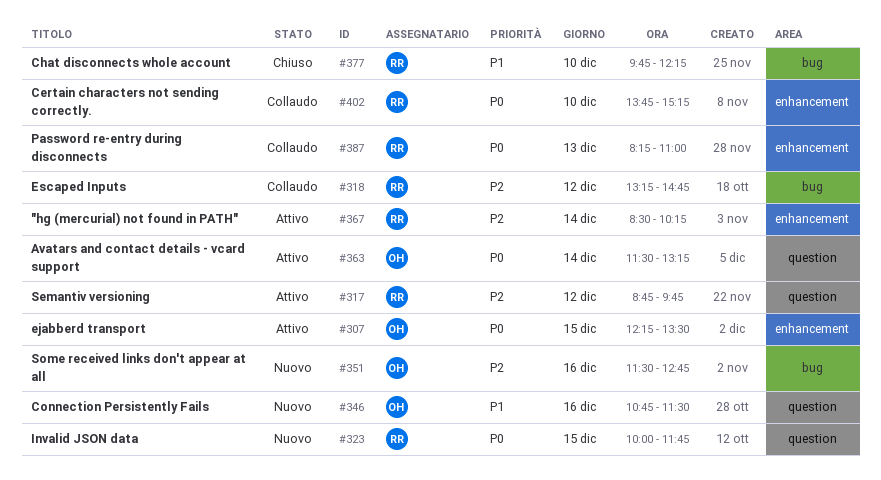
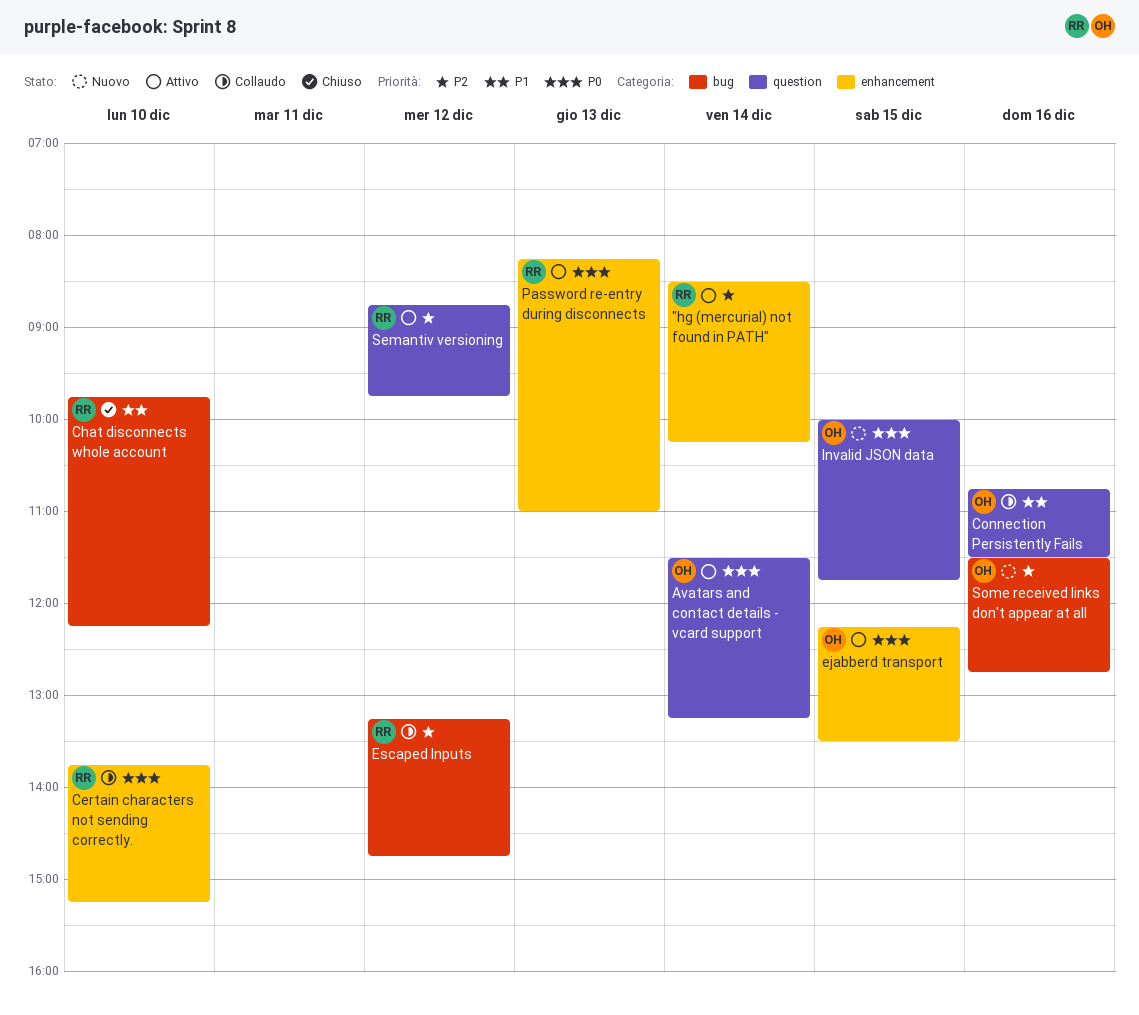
Connection Persistently Fails, status: Nuovo -> Collaudo
Invalid JSON data, owner: RR -> OH
Password re-entry during disconnects, status: Collaudo -> Attivo

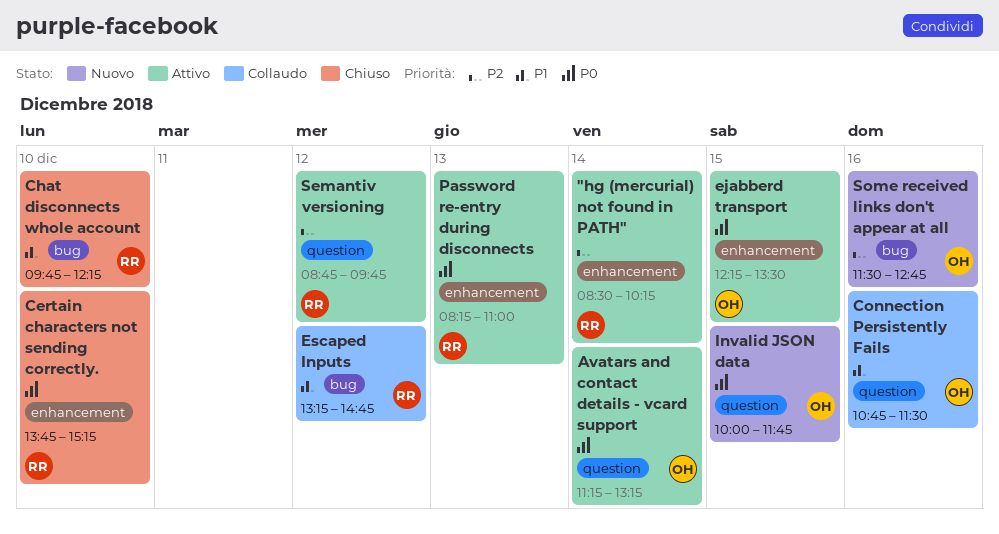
Avatars and contact details - vcard support, begins: 11:30 -> 11:15
Certain characters not sending correctly., status: Collaudo -> Chiuso
Escaped Inputs, priority: P2 -> P1

